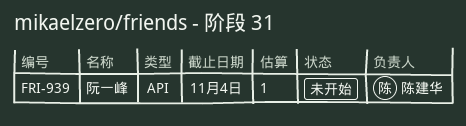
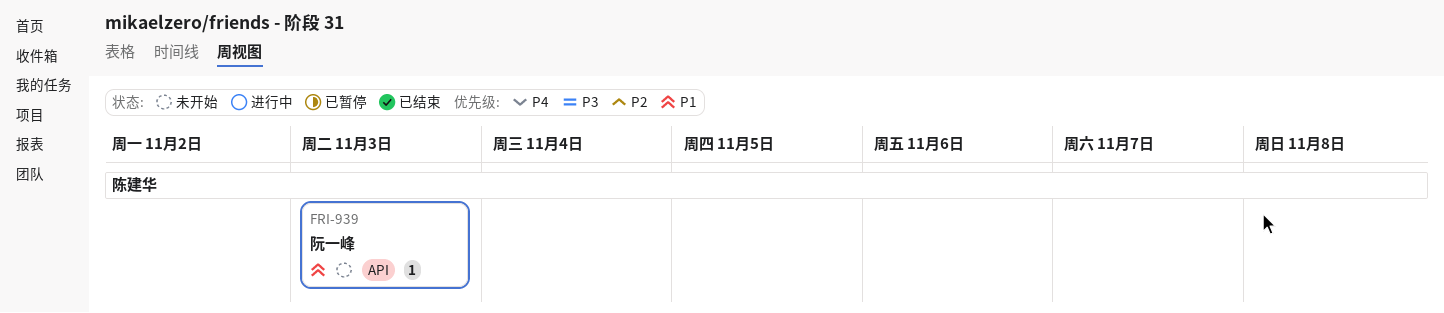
FRI-939, due: Nov 4 -> Nov 3

